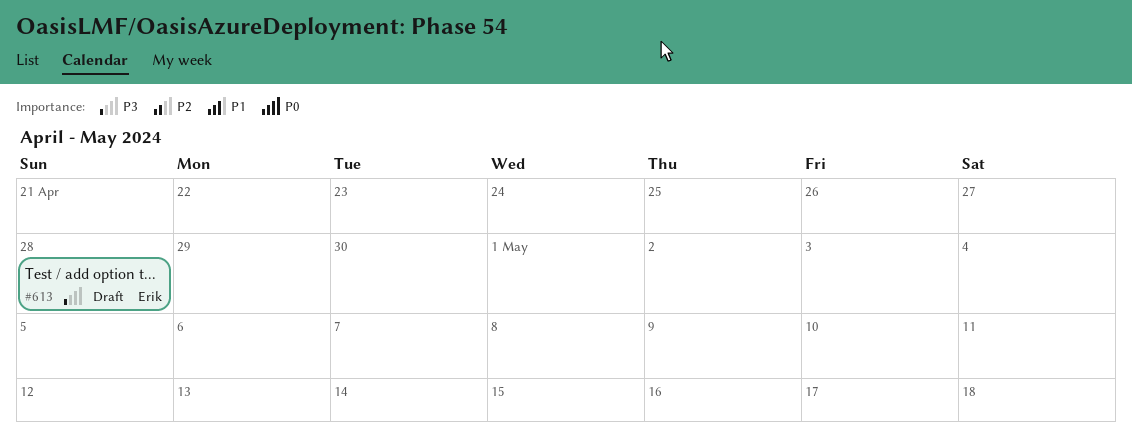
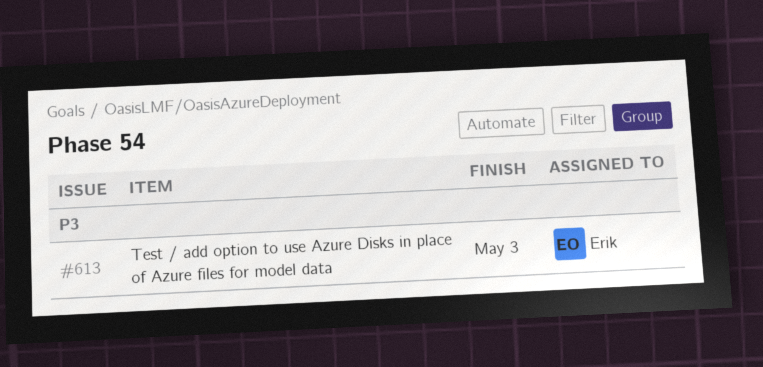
#613, due: Apr 28 -> May 3

